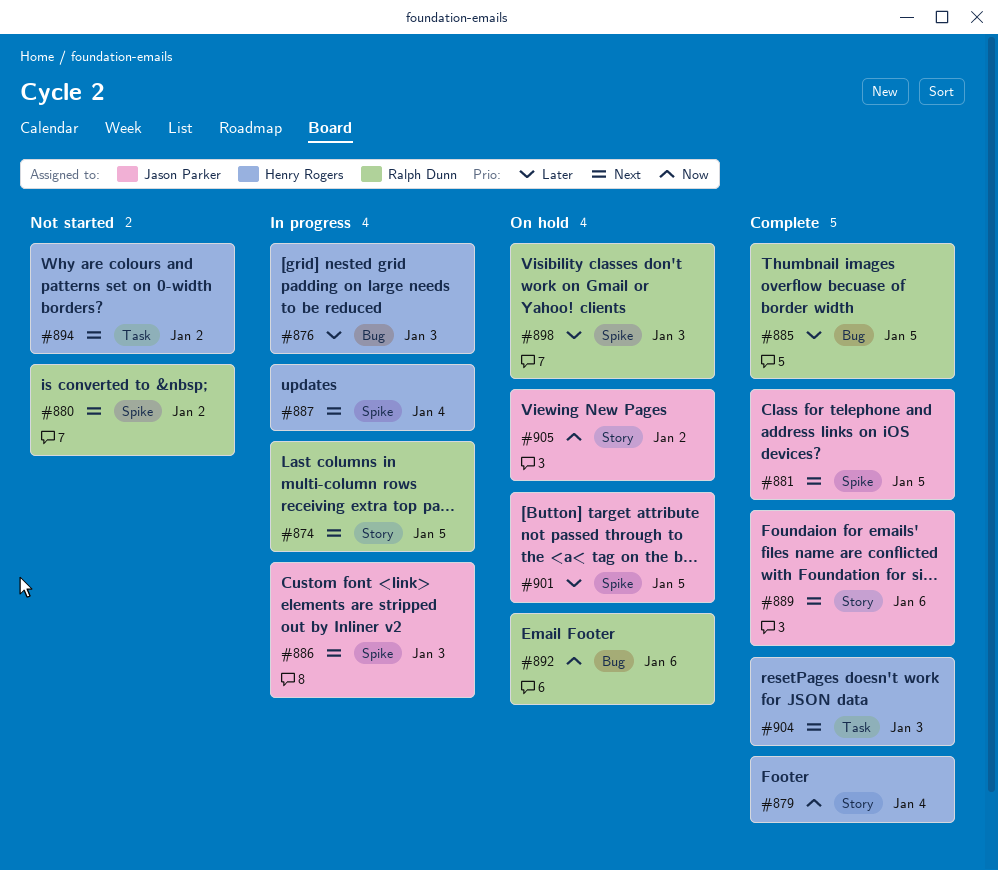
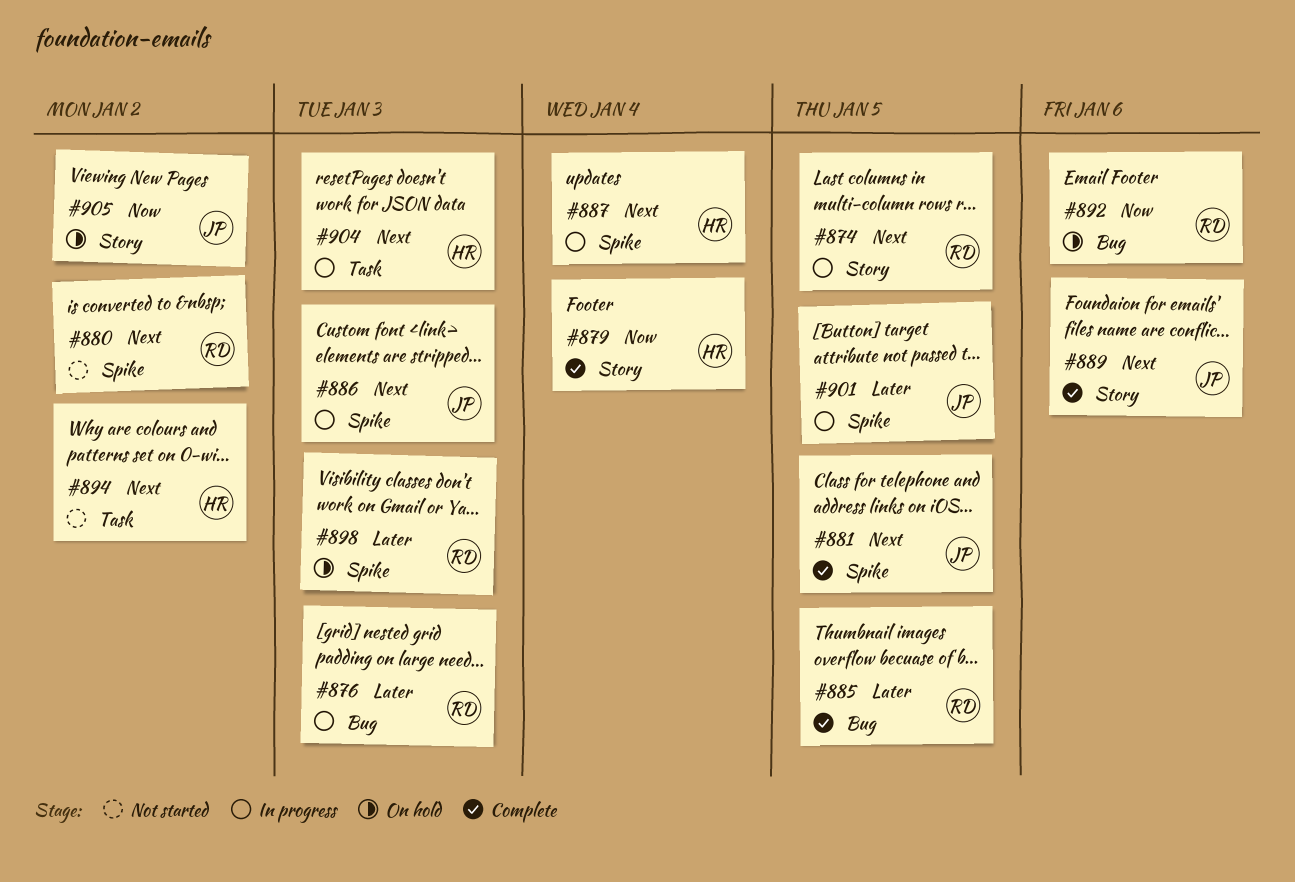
#876, owner: Henry Rogers -> Ralph Dunn
#901, status: On hold -> In progress
#904, status: Complete -> In progress

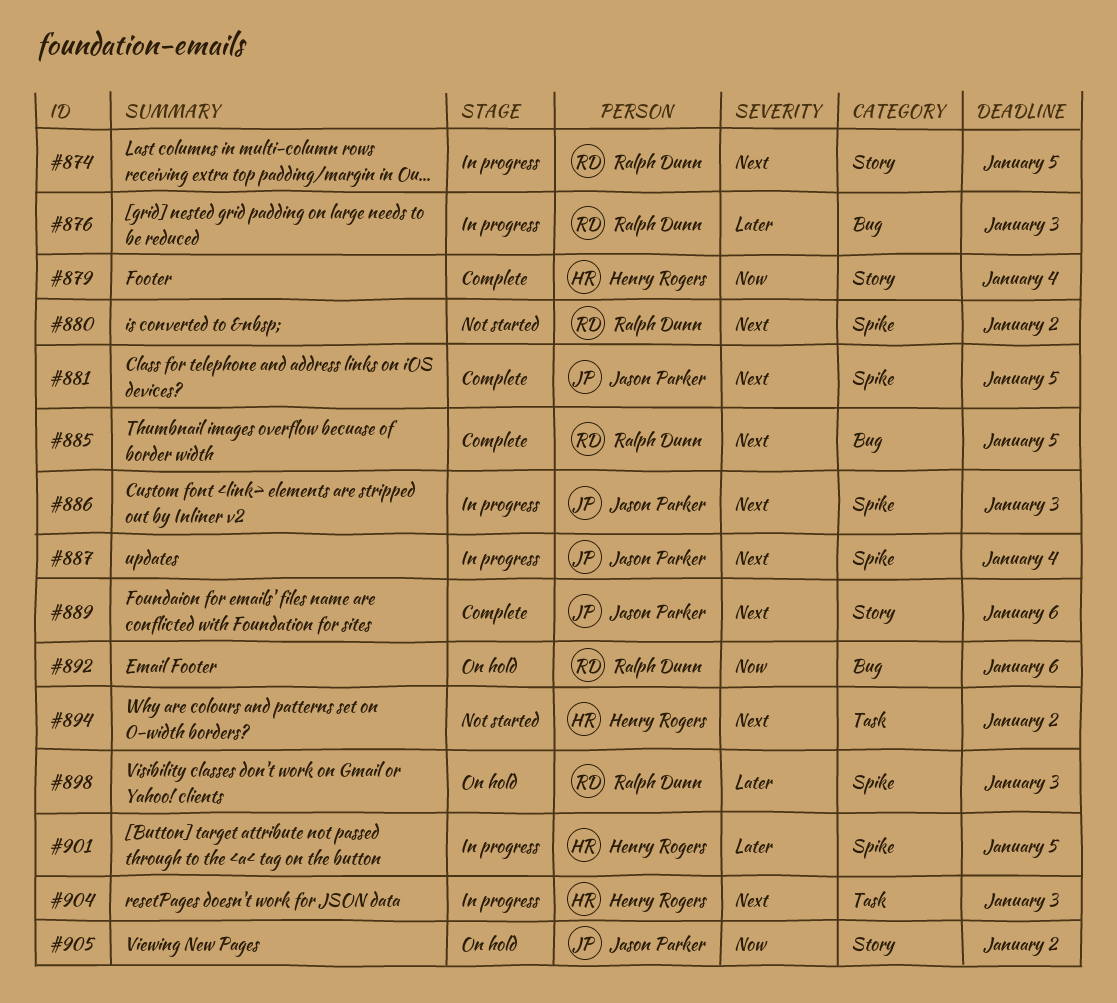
#885, priority: Later -> Next
#887, owner: Henry Rogers -> Jason Parker
#901, owner: Jason Parker -> Henry Rogers

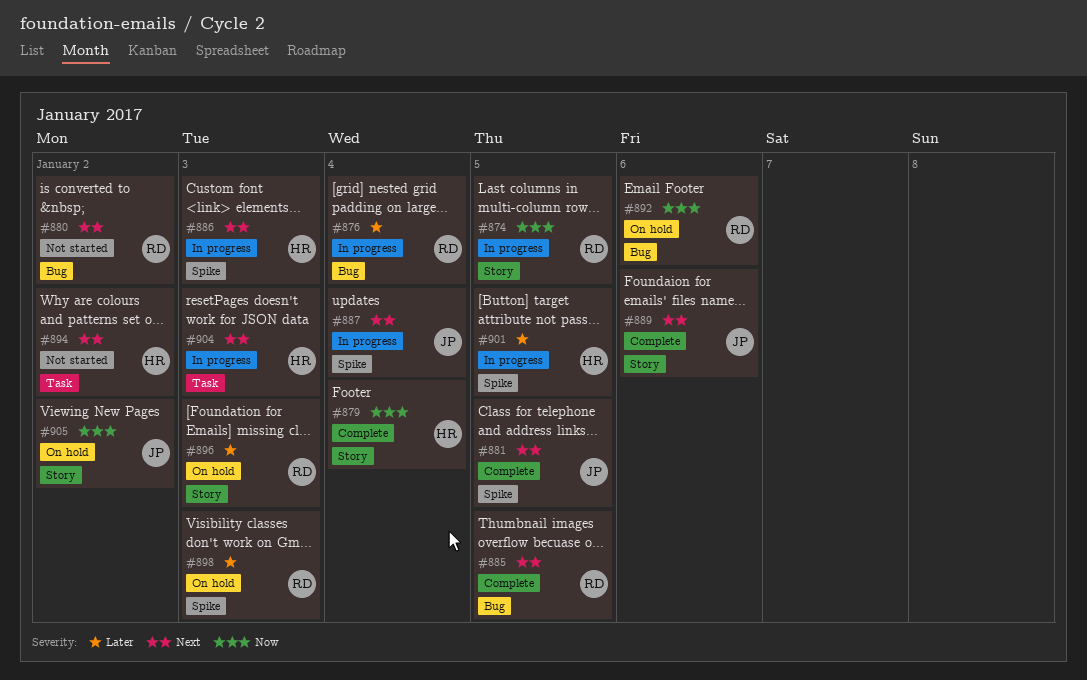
#874, priority: Next -> Now
#876, due: Jan 3 -> Jan 4
#880, label: Spike -> Bug
#886, owner: Jason Parker -> Henry Rogers
#896: none -> present

